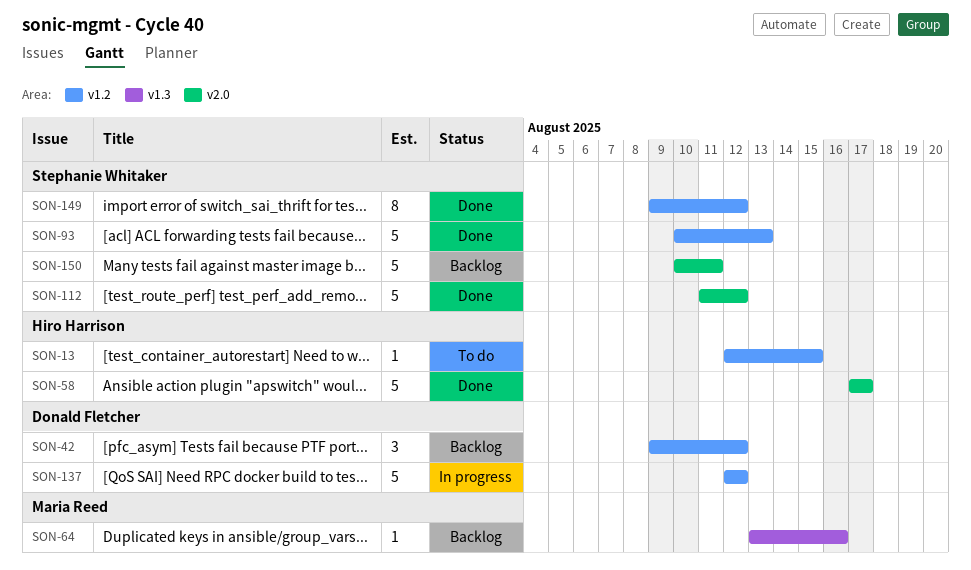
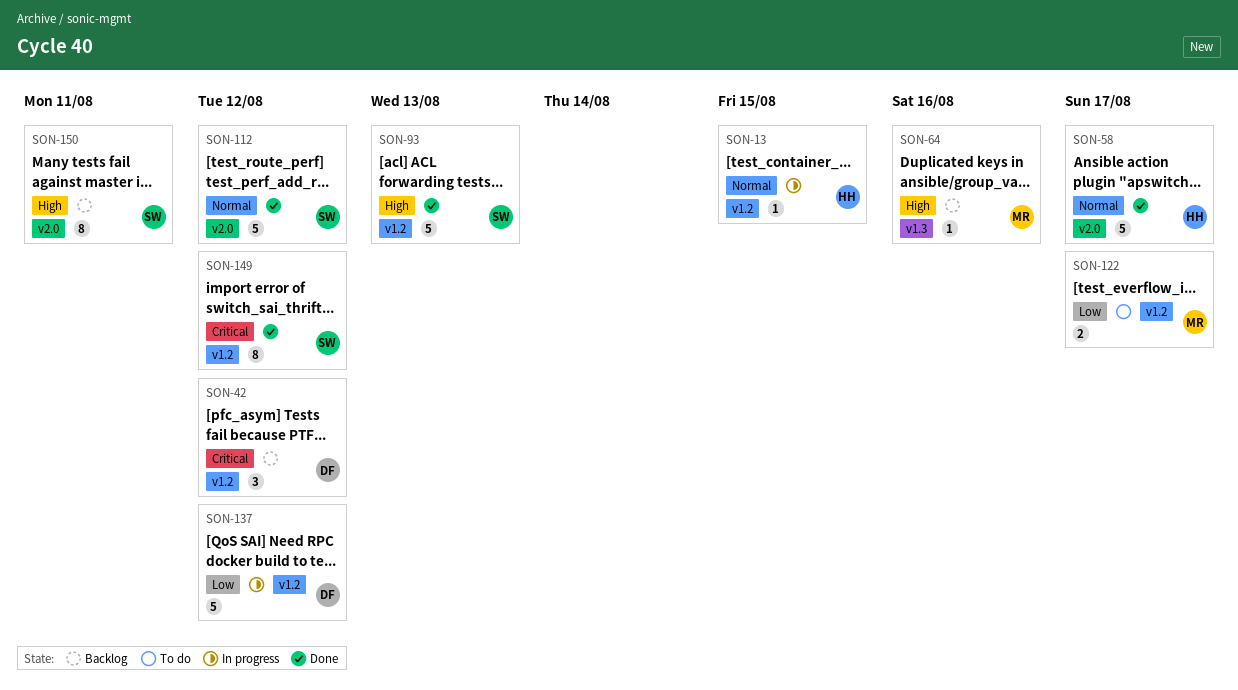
SON-13, status: To do -> In progress
SON-122: none -> present
SON-150, estimate: 5 -> 8

